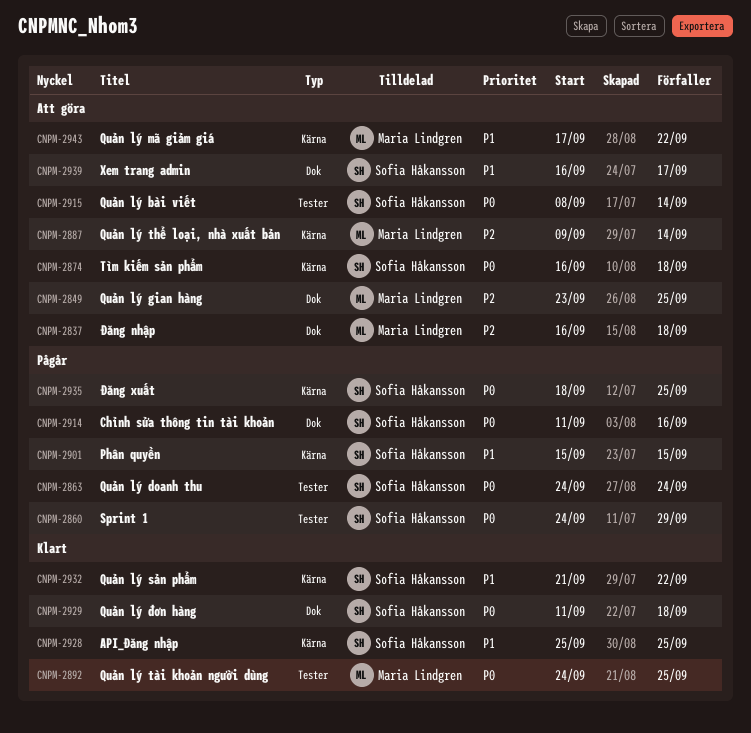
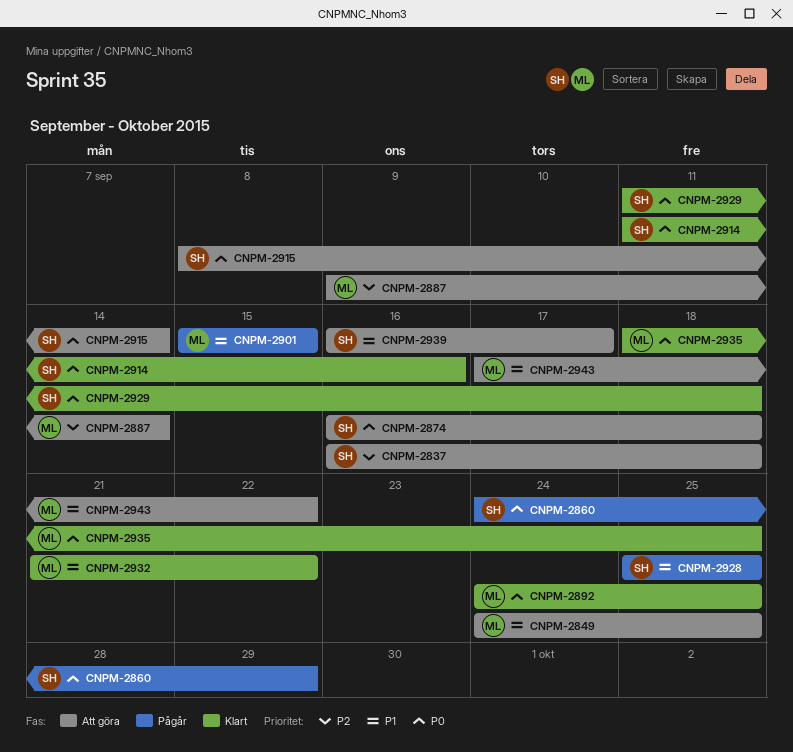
CNPM-2837, owner: Maria Lindgren -> Sofia Håkansson
CNPM-2849, priority: P2 -> P1
CNPM-2849, start: Sep 23 -> Sep 24
CNPM-2863: present -> none
CNPM-2901, owner: Sofia Håkansson -> Maria Lindgren
CNPM-2914, status: Pågår -> Klart
CNPM-2928, status: Klart -> Pågår
CNPM-2932, owner: Sofia Håkansson -> Maria Lindgren
CNPM-2935, status: Pågår -> Klart
CNPM-2935, owner: Sofia Håkansson -> Maria Lindgren

